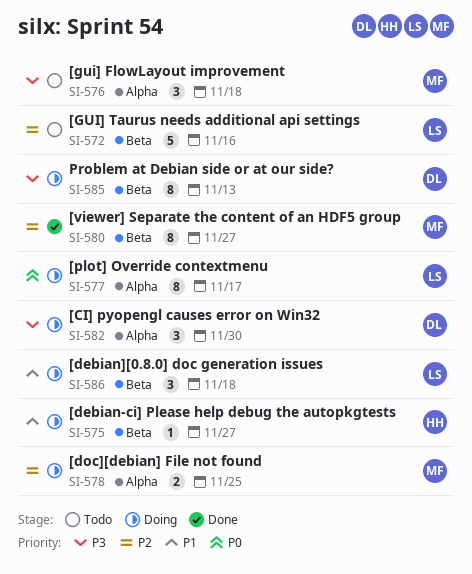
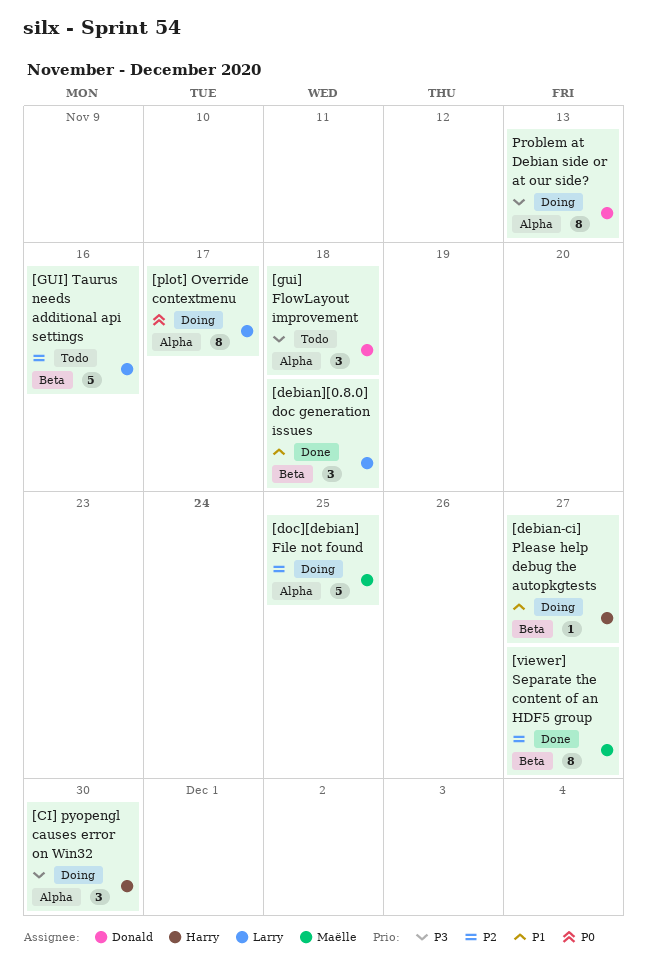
[CI] pyopengl causes error on Win32, owner: Donald -> Harry
[debian][0.8.0] doc generation issues, status: Doing -> Done
[doc][debian] File not found, estimate: 2 -> 5
[gui] FlowLayout improvement, owner: Maëlle -> Donald
Problem at Debian side or at our side?, label: Beta -> Alpha

